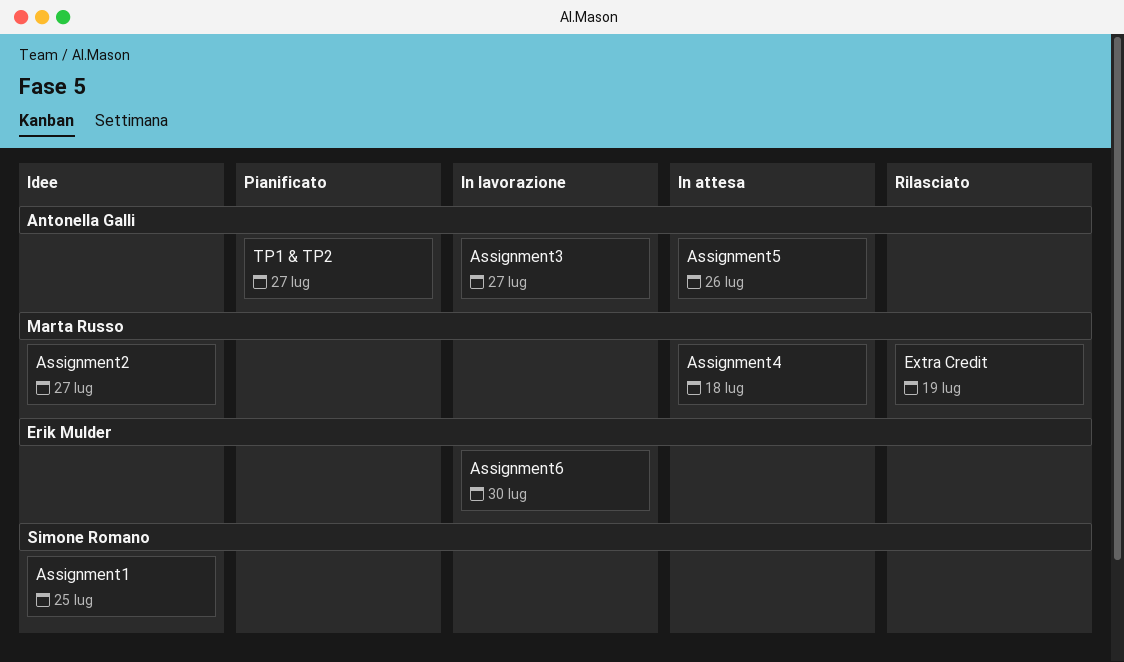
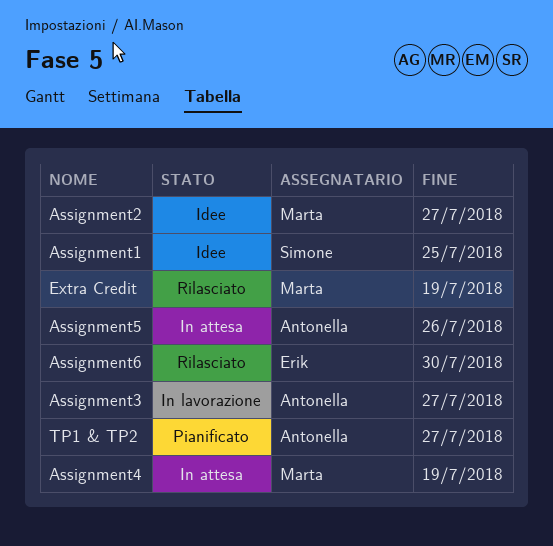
Assignment4, due: Jul 18 -> Jul 19
Assignment6, status: In lavorazione -> Rilasciato

